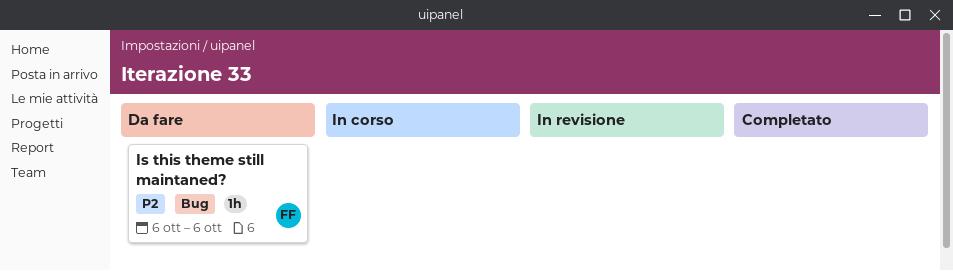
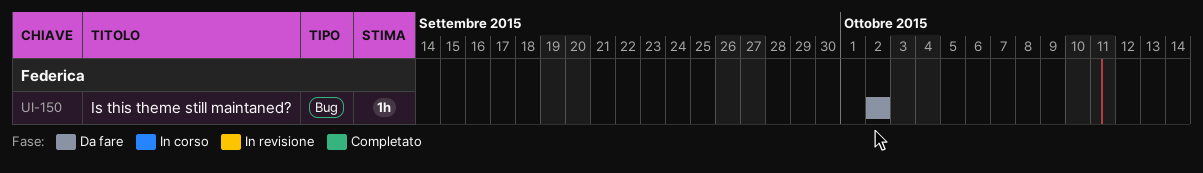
Is this theme still maintaned?, start: Oct 6 -> Oct 2
Is this theme still maintaned?, due: Oct 6 -> Oct 2

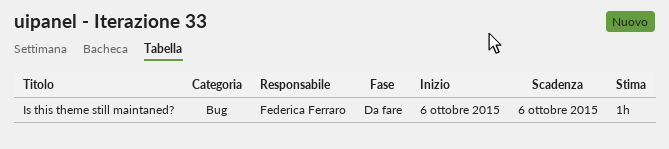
Is this theme still maintaned?, start: Oct 2 -> Oct 6
Is this theme still maintaned?, due: Oct 2 -> Oct 6

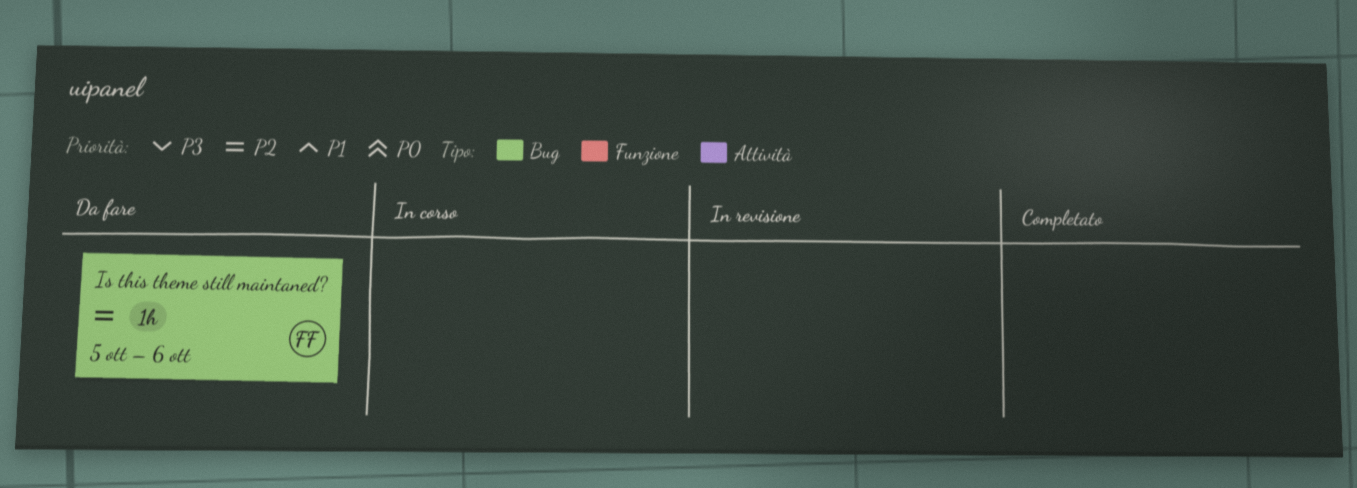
Is this theme still maintaned?, start: Oct 6 -> Oct 5

